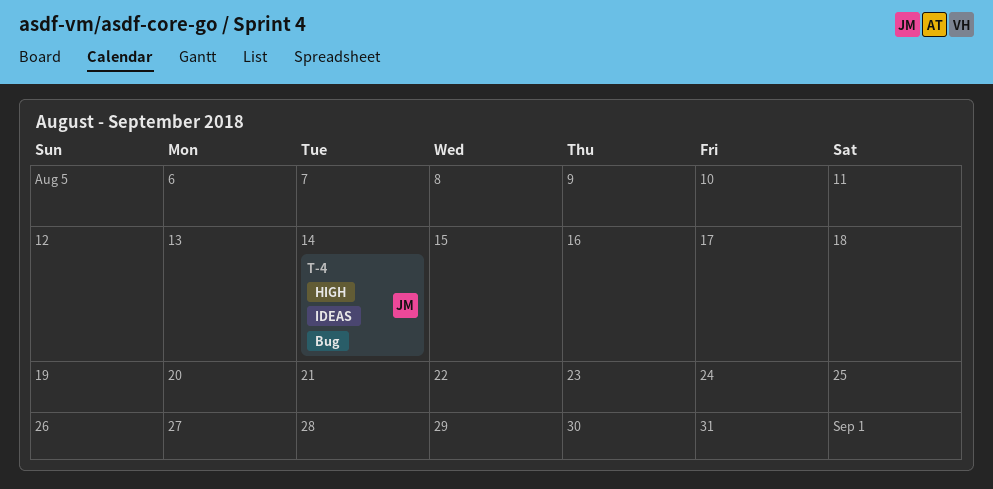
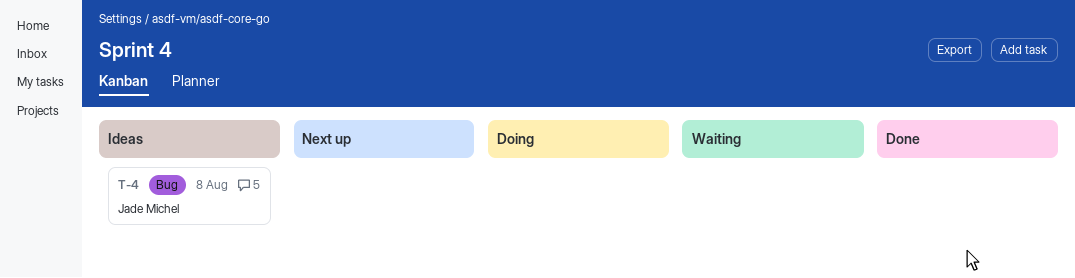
T-4, due: Aug 14 -> Aug 8

